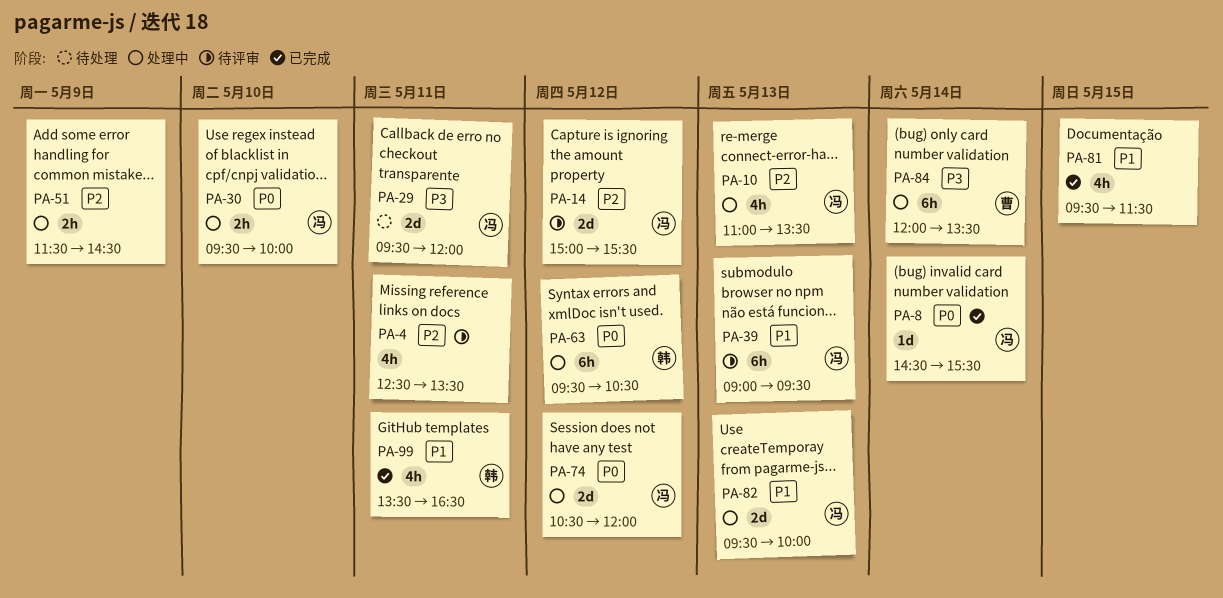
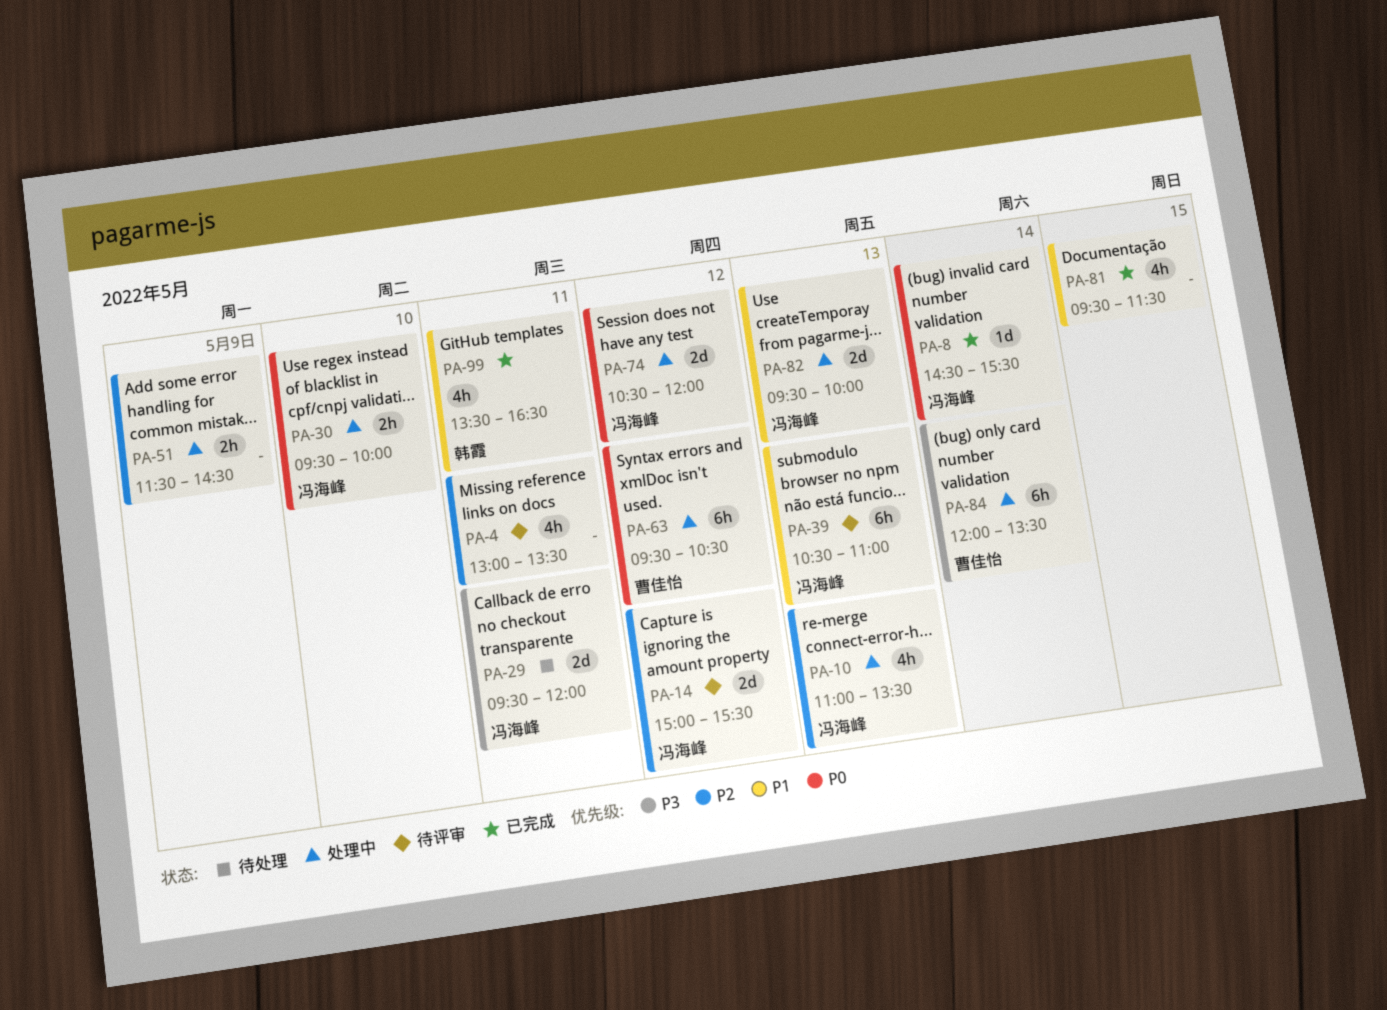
PA-4, begins: 12:30 -> 13:00
PA-39, begins: 09:00 -> 10:30
PA-39, ends: 09:30 -> 11:00
PA-63, owner: 韩霞 -> 曹佳怡

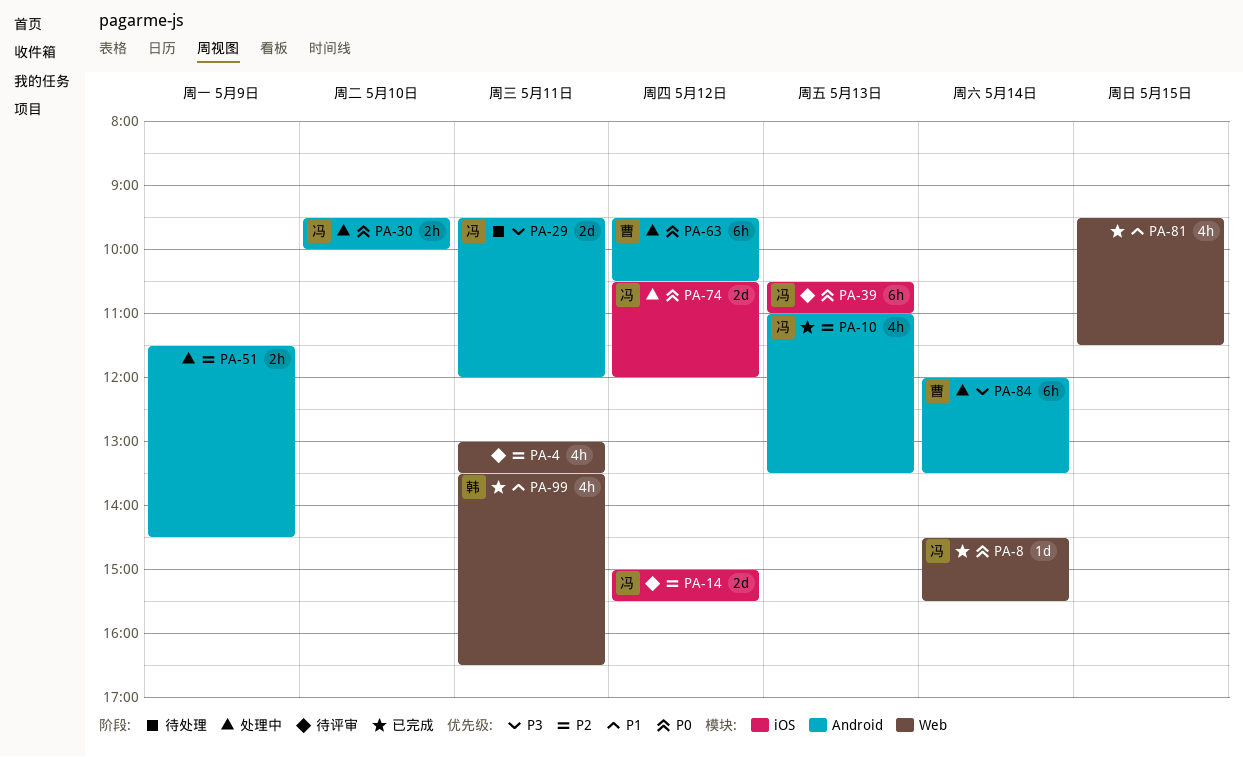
PA-10, status: 处理中 -> 已完成
PA-39, priority: P1 -> P0
PA-82: present -> none

